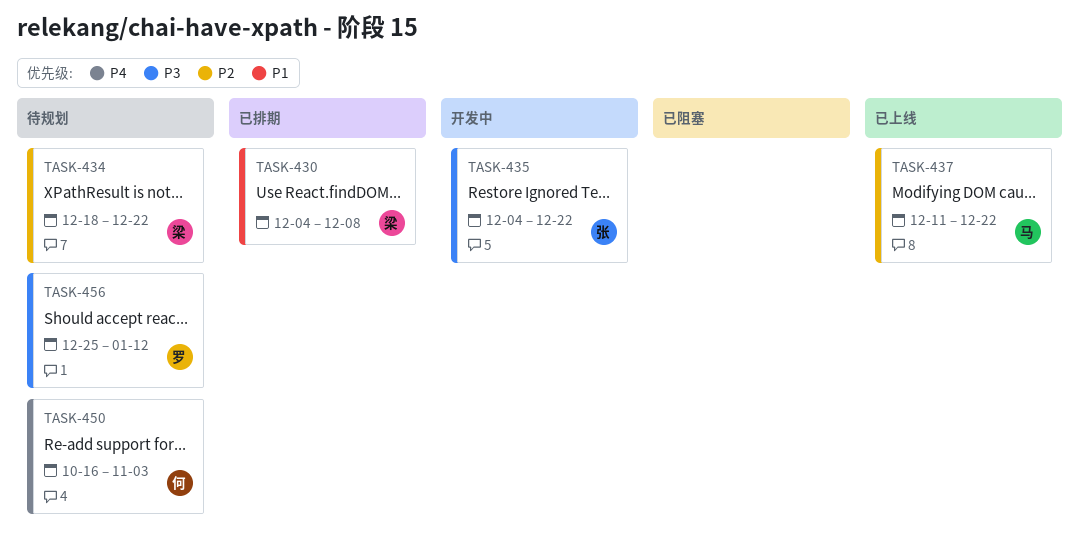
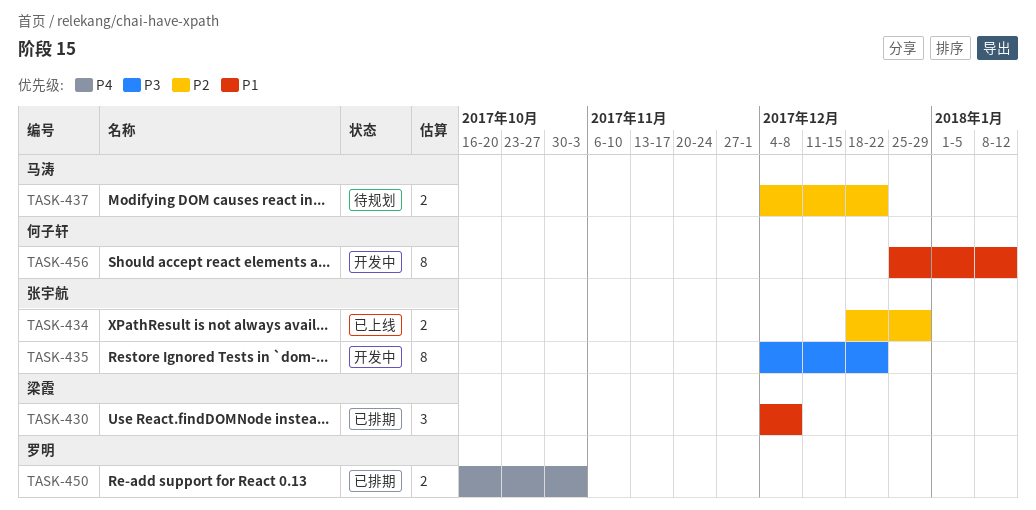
TASK-434, status: 待规划 -> 已上线
TASK-434, owner: 梁霞 -> 张宇航
TASK-434, due: Dec 22 -> Dec 29
TASK-437, status: 已上线 -> 待规划
TASK-437, start: Dec 11 -> Dec 4
TASK-450, status: 待规划 -> 已排期
TASK-450, owner: 何子轩 -> 罗明
TASK-456, status: 待规划 -> 开发中
TASK-456, owner: 罗明 -> 何子轩
TASK-456, priority: P3 -> P1

